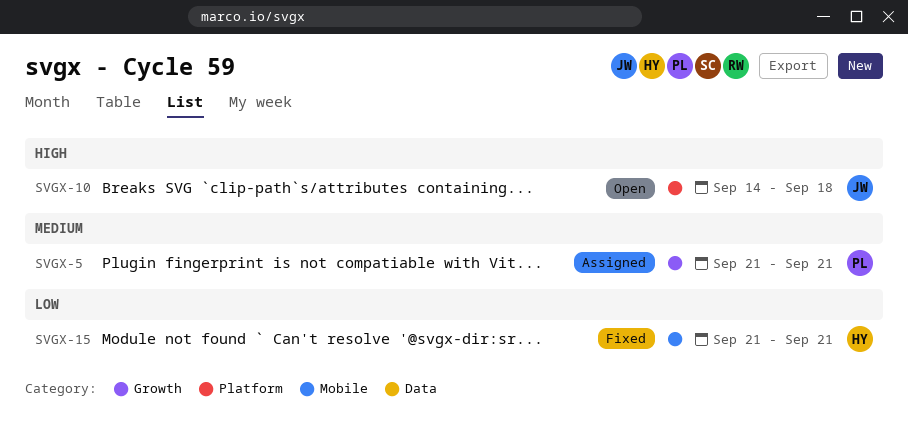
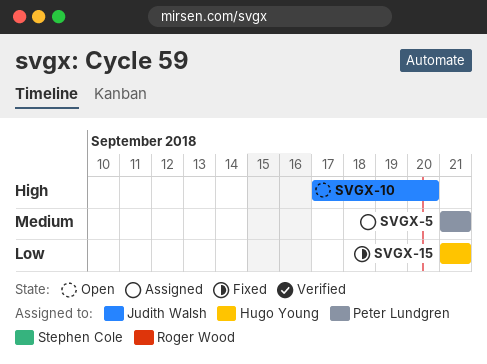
SVGX-10, start: Sep 14 -> Sep 17
SVGX-10, due: Sep 18 -> Sep 20

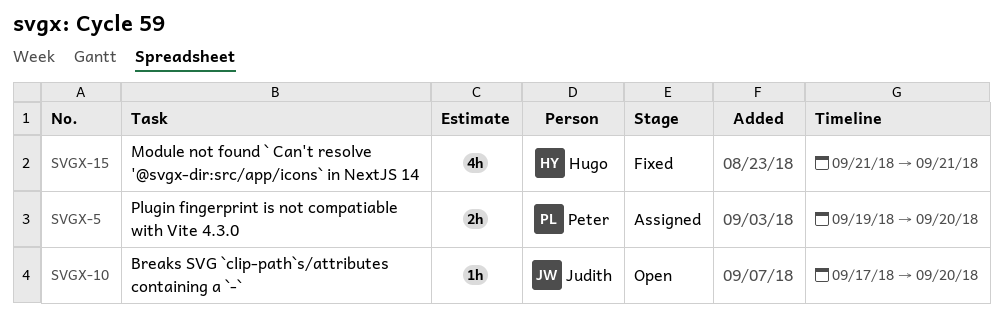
SVGX-5, start: Sep 21 -> Sep 19
SVGX-5, due: Sep 21 -> Sep 20

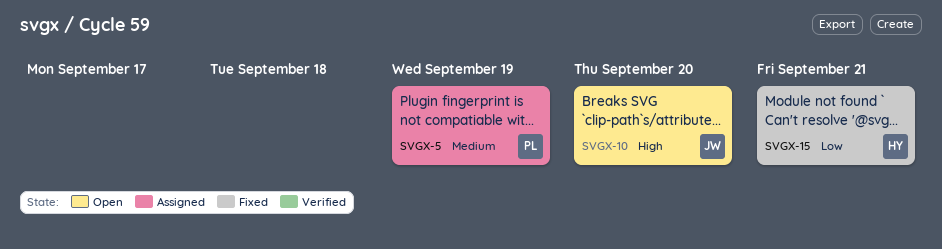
SVGX-5, due: Sep 20 -> Sep 19

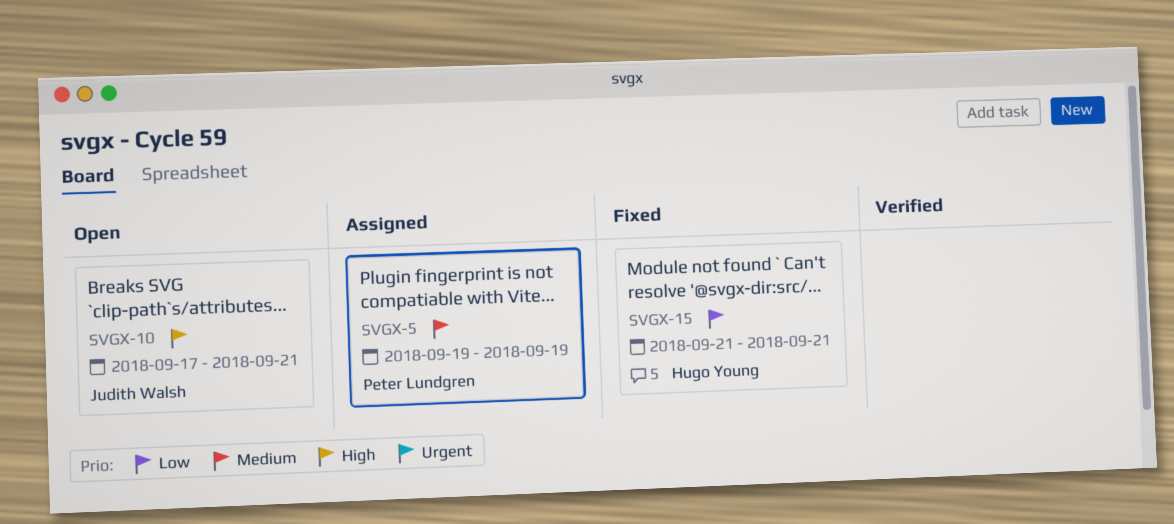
SVGX-10, due: Sep 20 -> Sep 21

